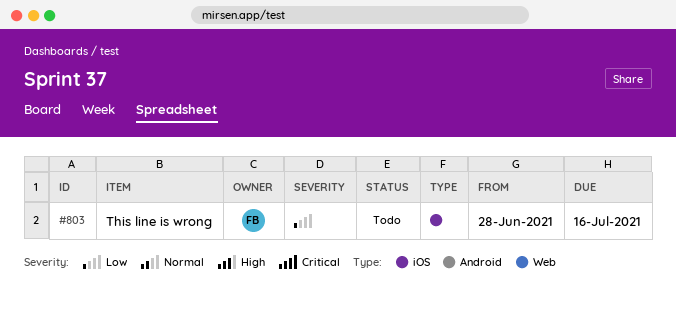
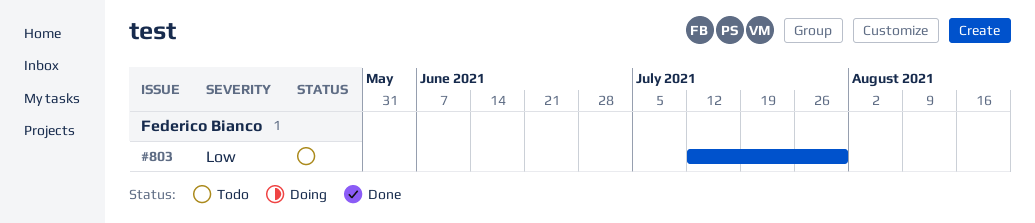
#803, start: Jun 28 -> Jul 12
#803, due: Jul 16 -> Jul 30

